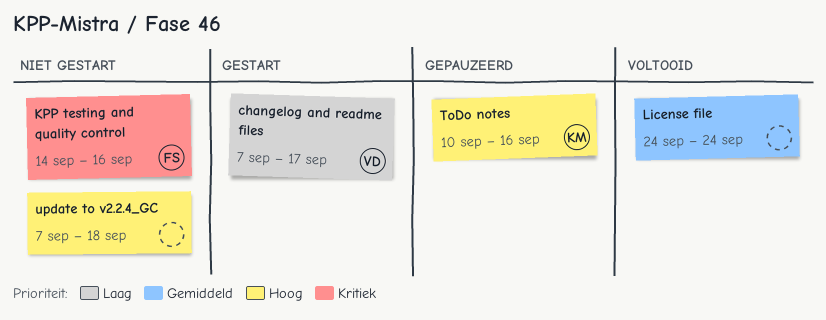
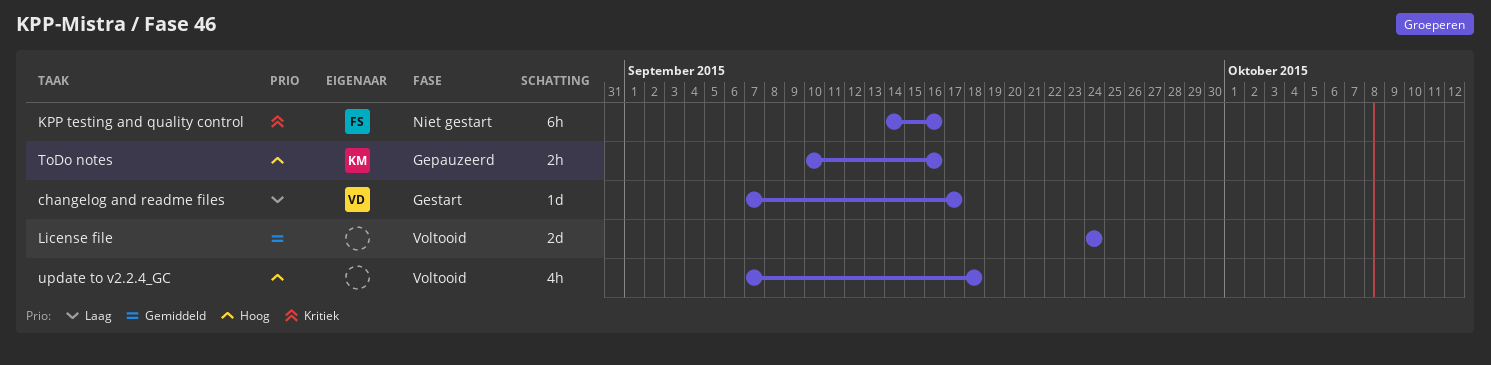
update to v2.2.4_GC, status: Niet gestart -> Voltooid

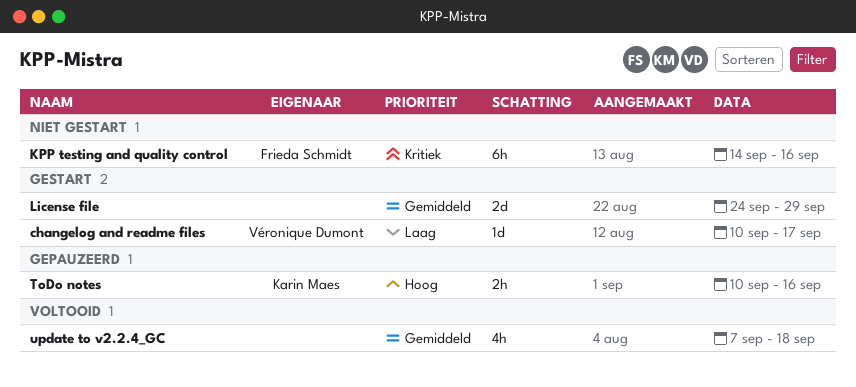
changelog and readme files, start: Sep 7 -> Sep 10
License file, status: Voltooid -> Gestart
License file, due: Sep 24 -> Sep 29
update to v2.2.4_GC, priority: Hoog -> Gemiddeld

